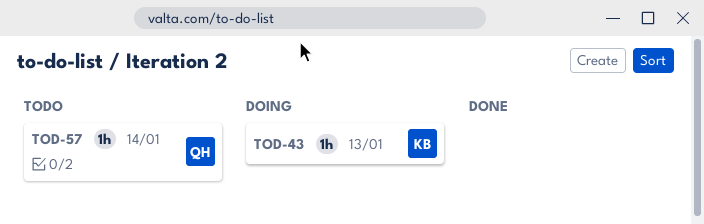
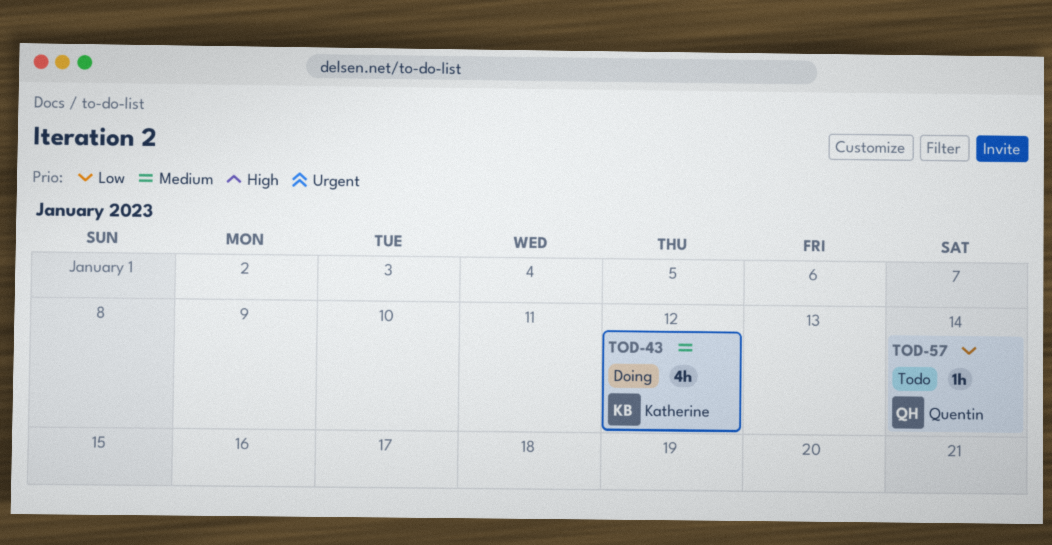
TOD-43, estimate: 1h -> 4h
TOD-43, due: Jan 13 -> Jan 12

